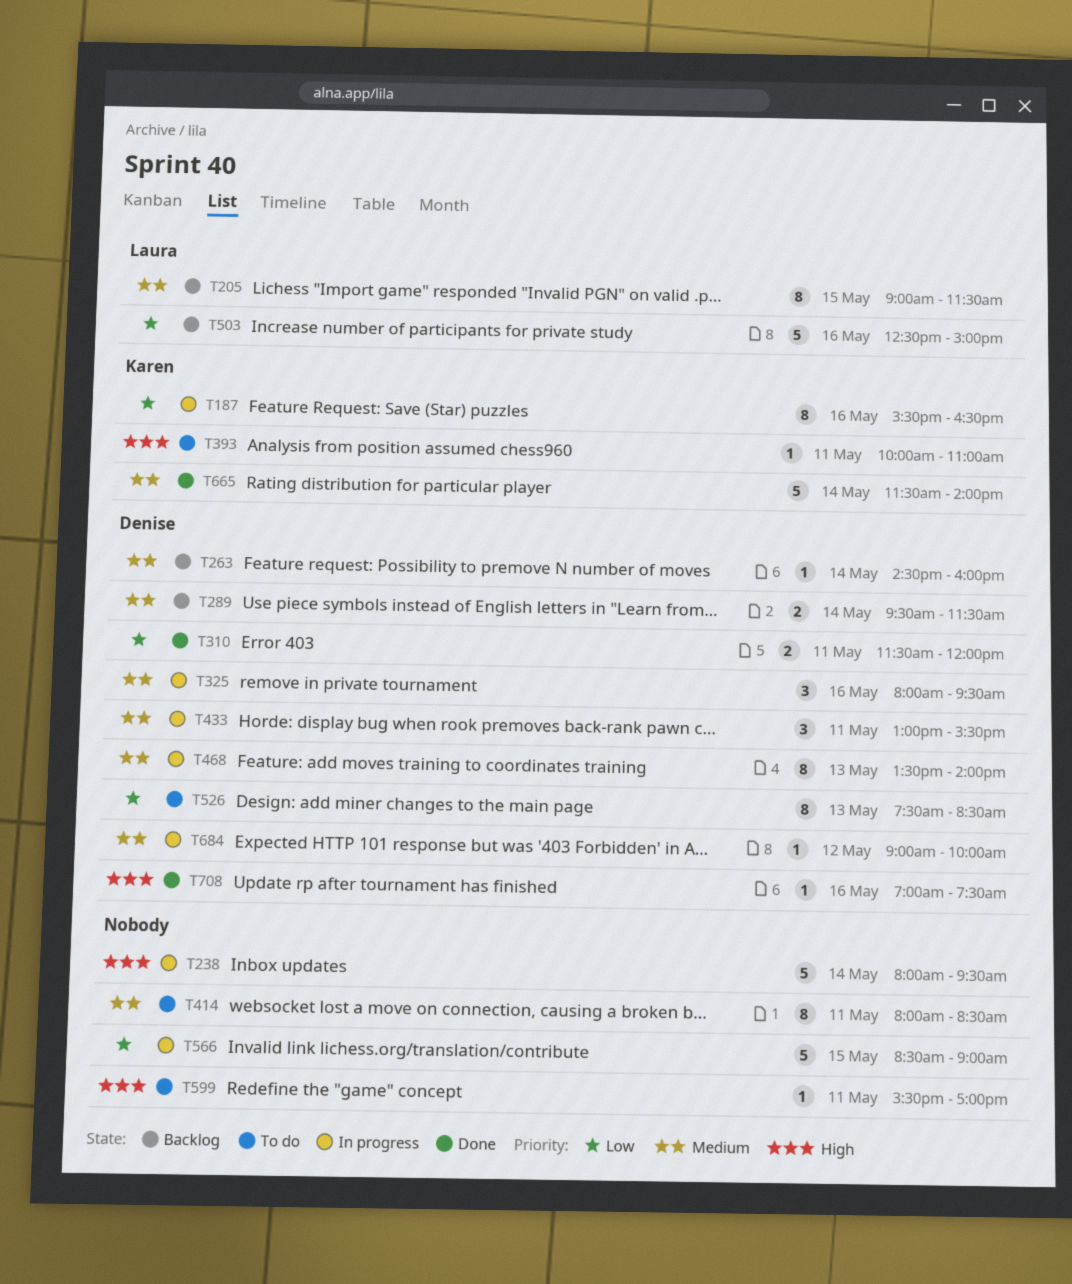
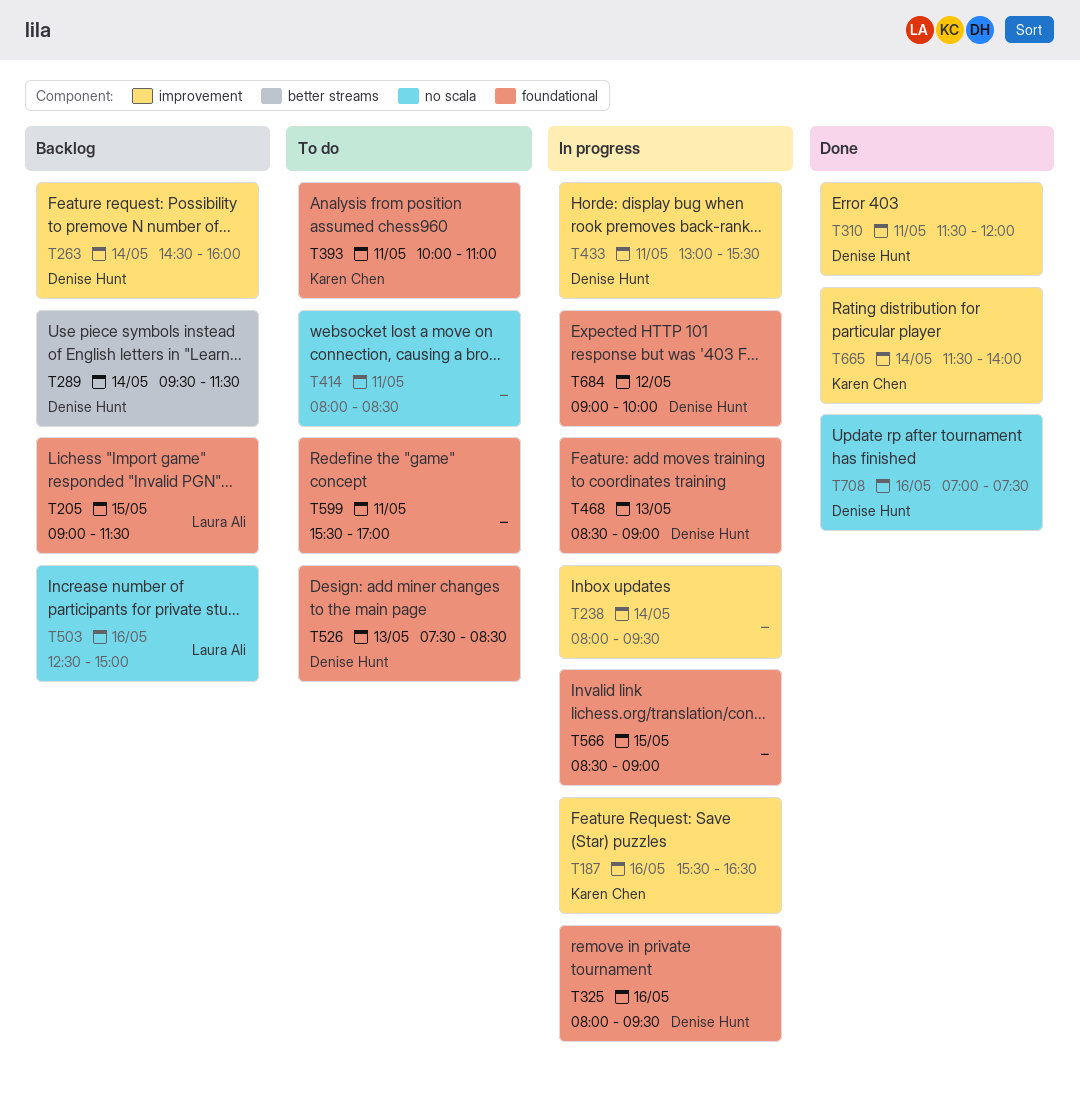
T468, begins: 13:30 -> 08:30
T468, ends: 14:00 -> 09:00

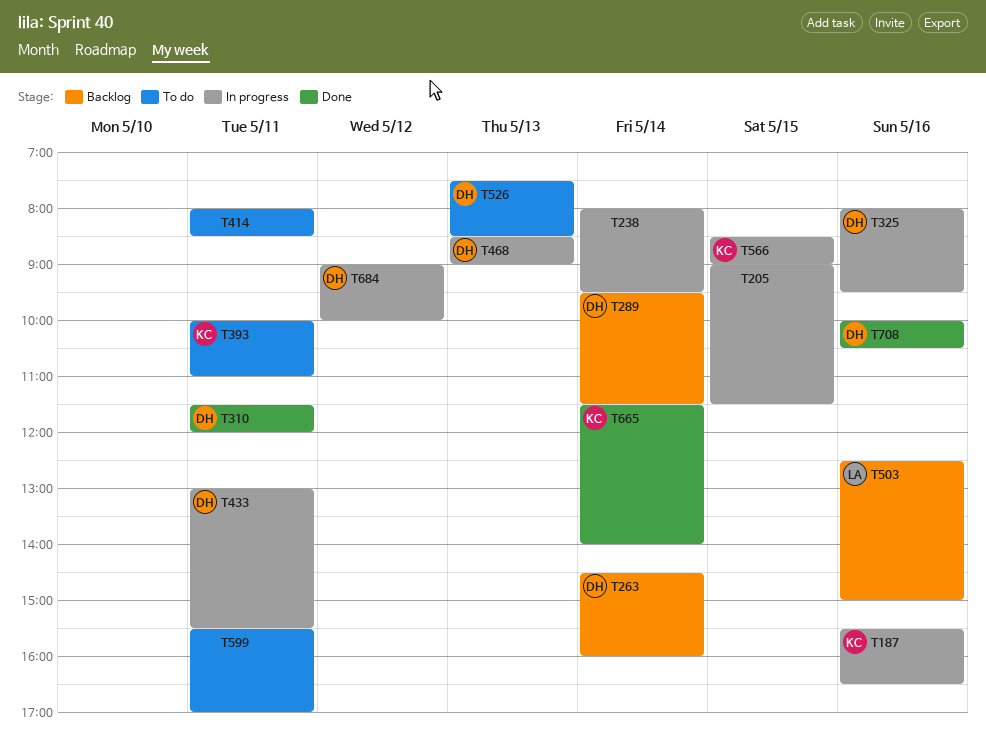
T205, status: Backlog -> In progress
T205, owner: Laura Ali -> none
T566, owner: none -> Karen Chen
T708, begins: 07:00 -> 10:00
T708, ends: 07:30 -> 10:30

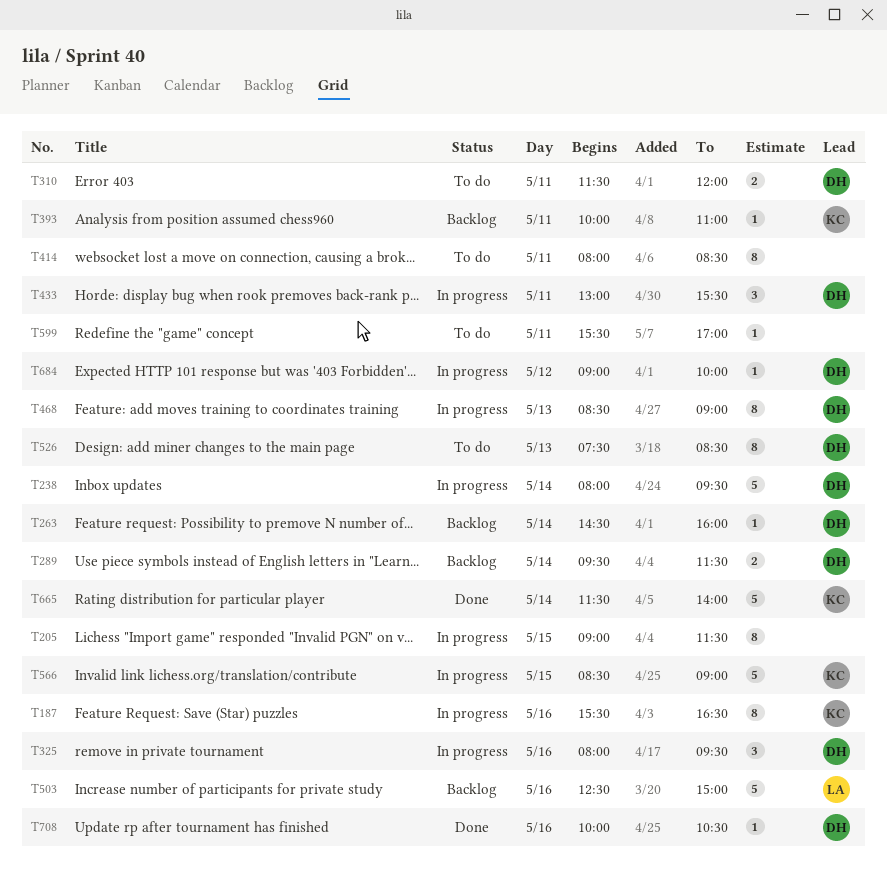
T238, owner: none -> DH
T310, status: Done -> To do
T393, status: To do -> Backlog

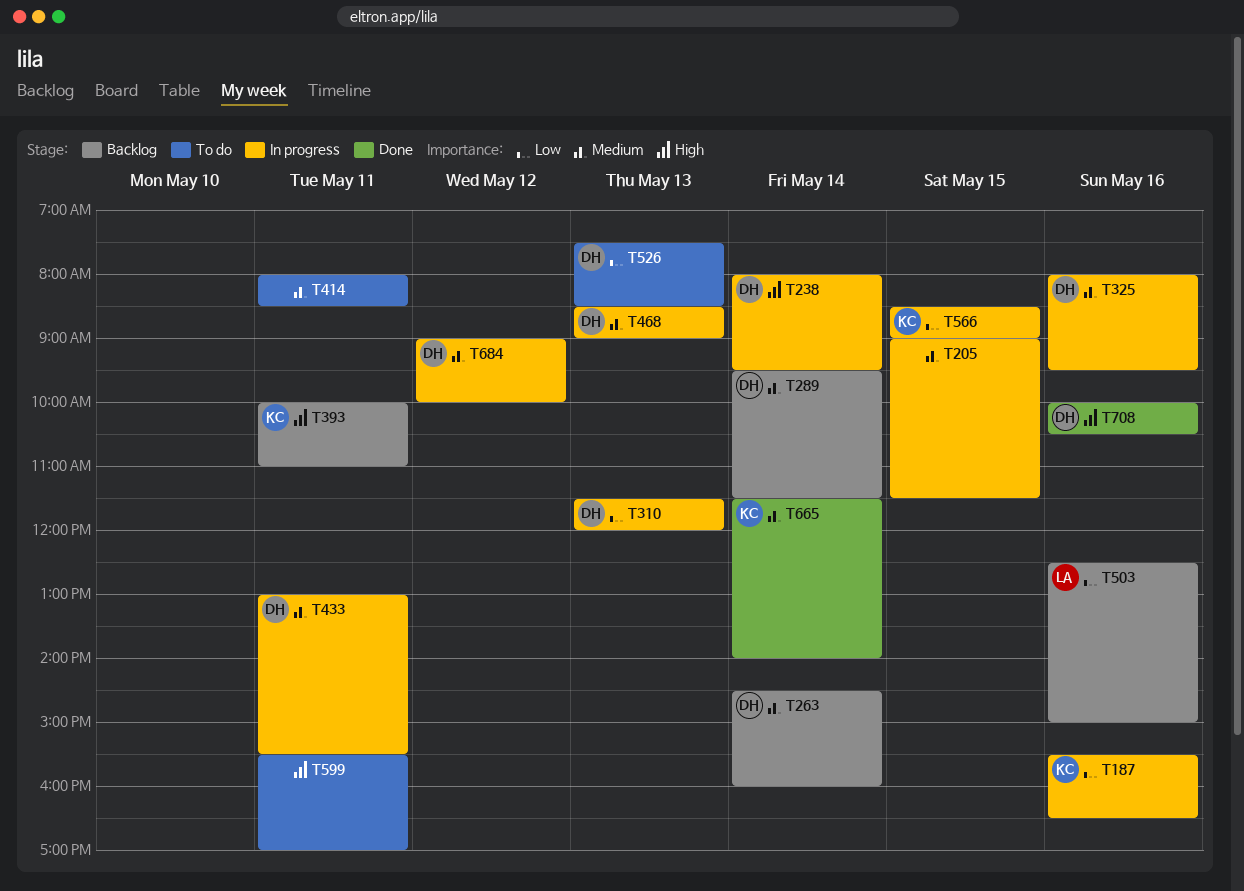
T310, status: To do -> In progress
T310, day: May 11 -> May 13

